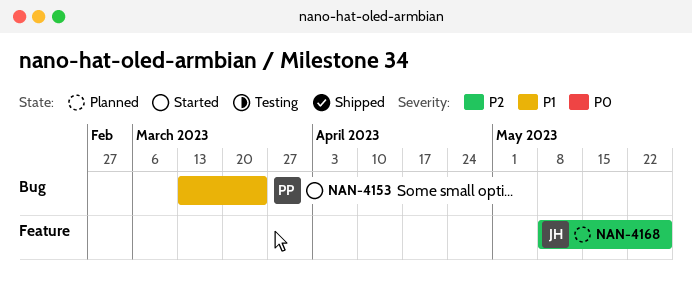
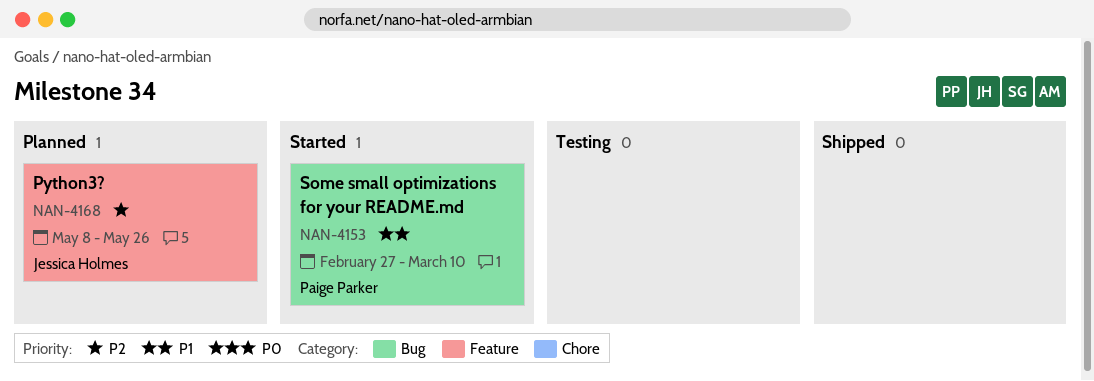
NAN-4153, start: Mar 13 -> Feb 27
NAN-4153, due: Mar 24 -> Mar 10

